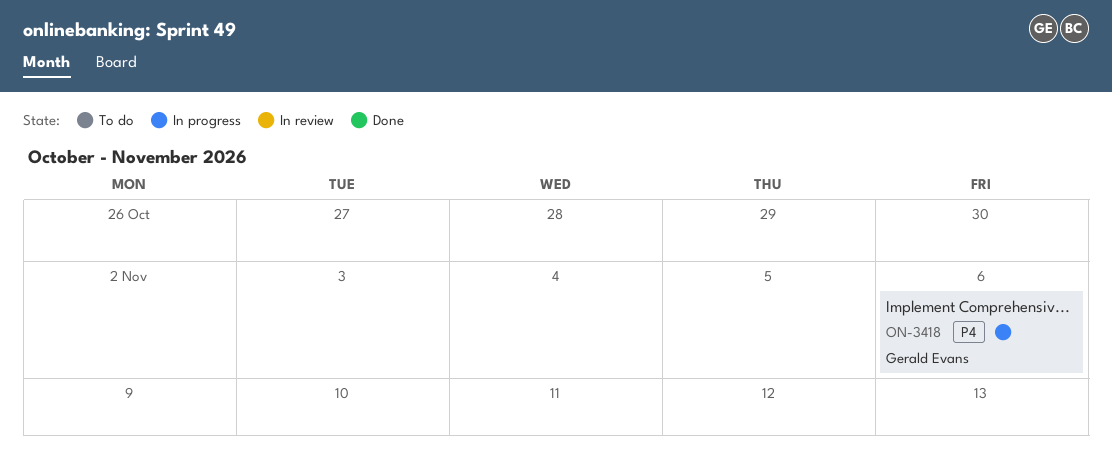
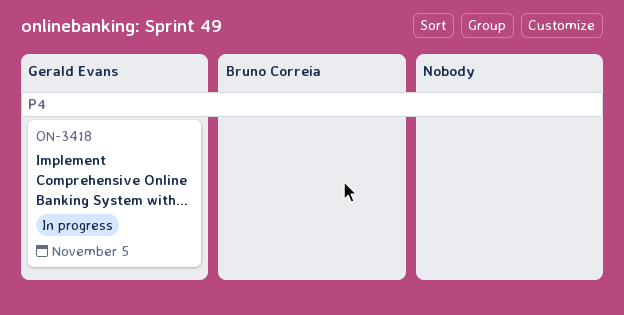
ON-3418, due: Nov 6 -> Nov 5

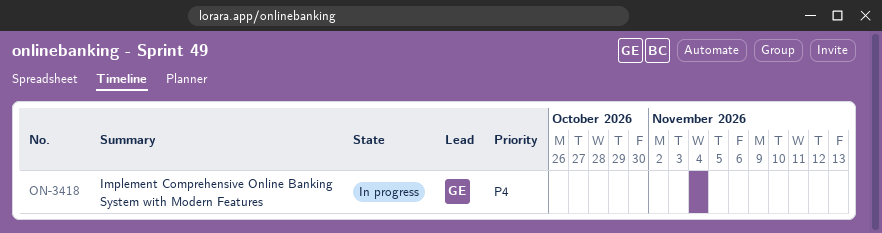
ON-3418, due: Nov 5 -> Nov 4

